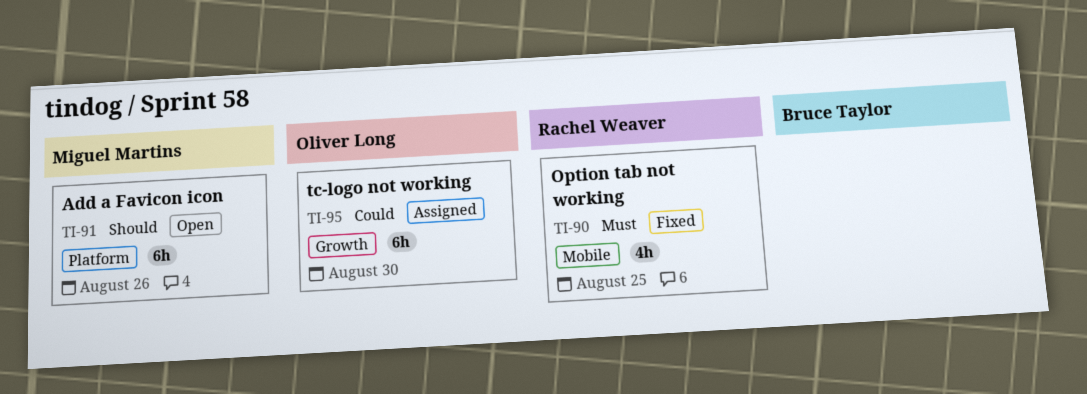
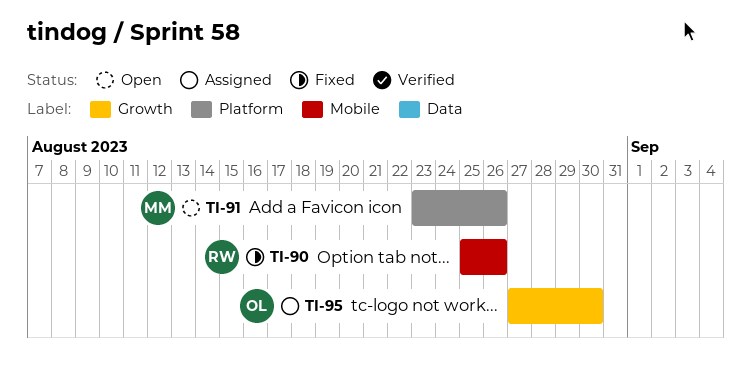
TI-90, due: Aug 25 -> Aug 26

